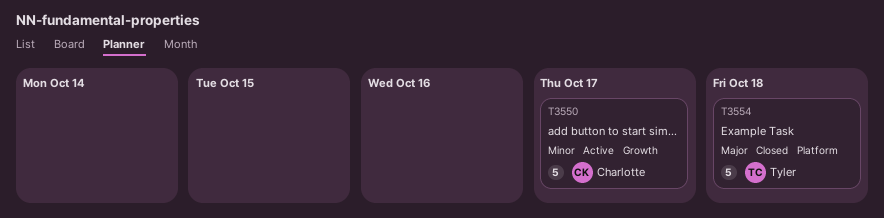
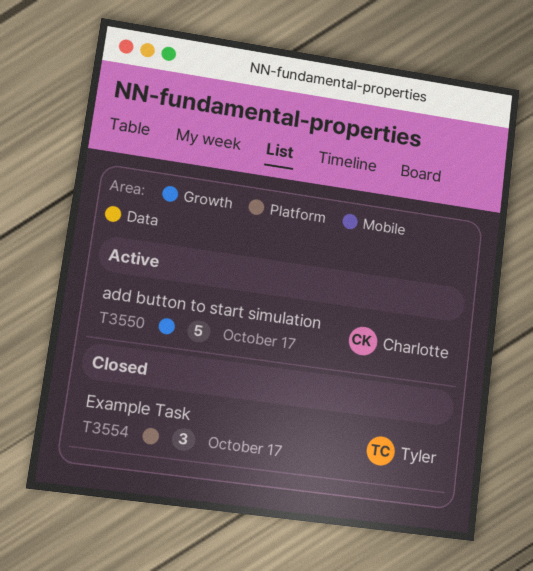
T3554, estimate: 5 -> 3
T3554, due: Oct 18 -> Oct 17

